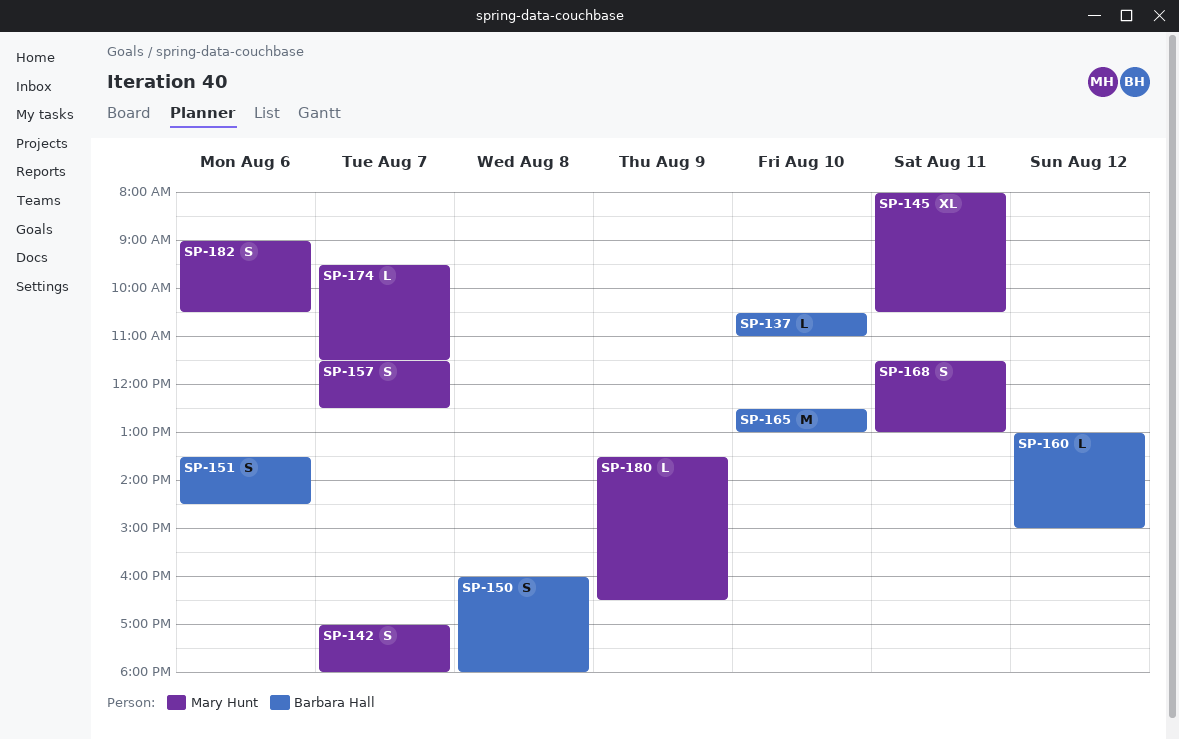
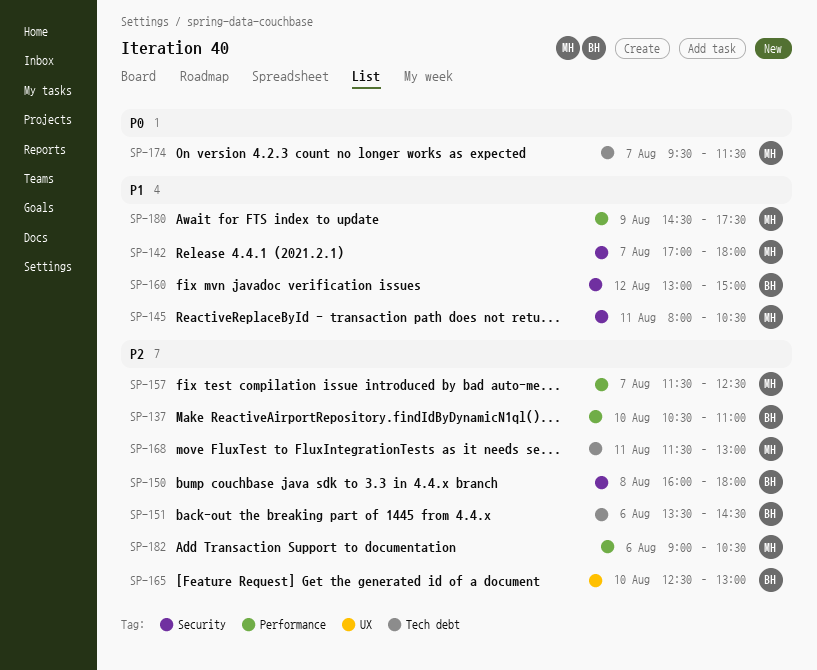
SP-180, begins: 13:30 -> 14:30
SP-180, ends: 16:30 -> 17:30

